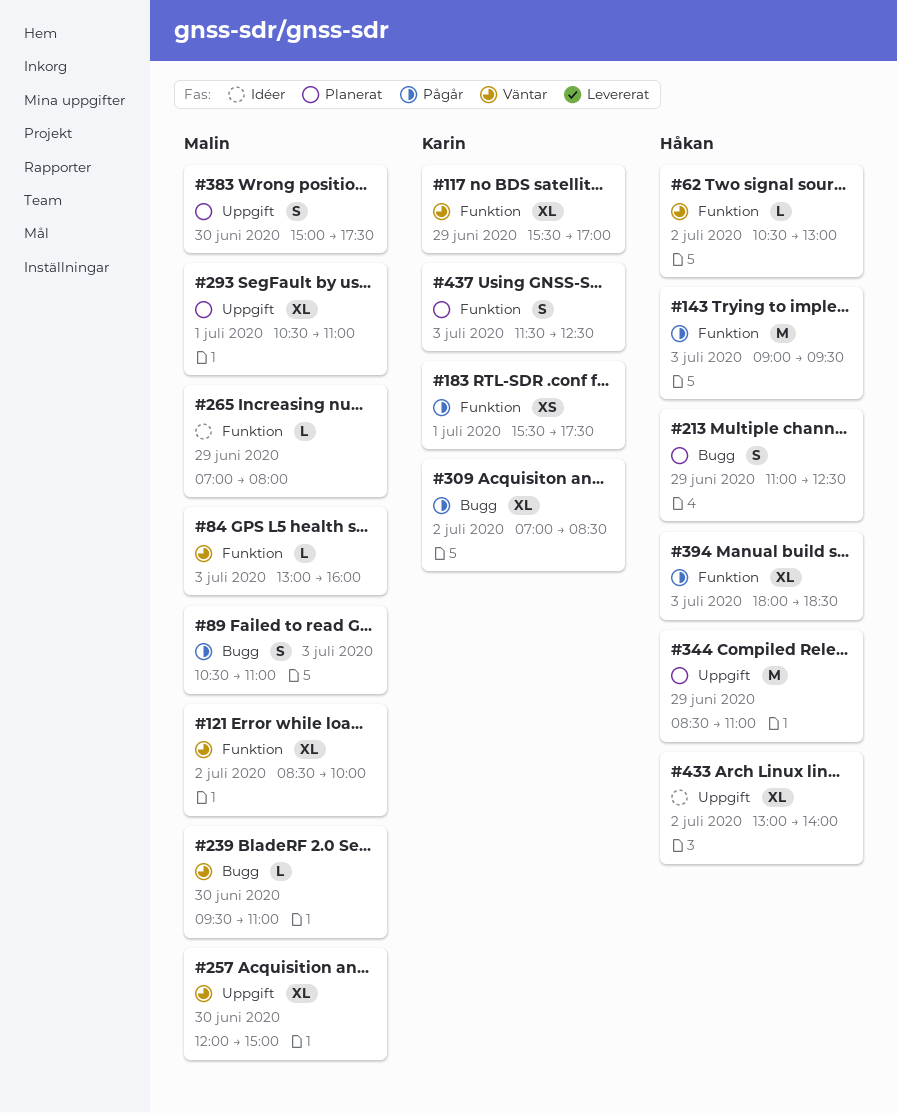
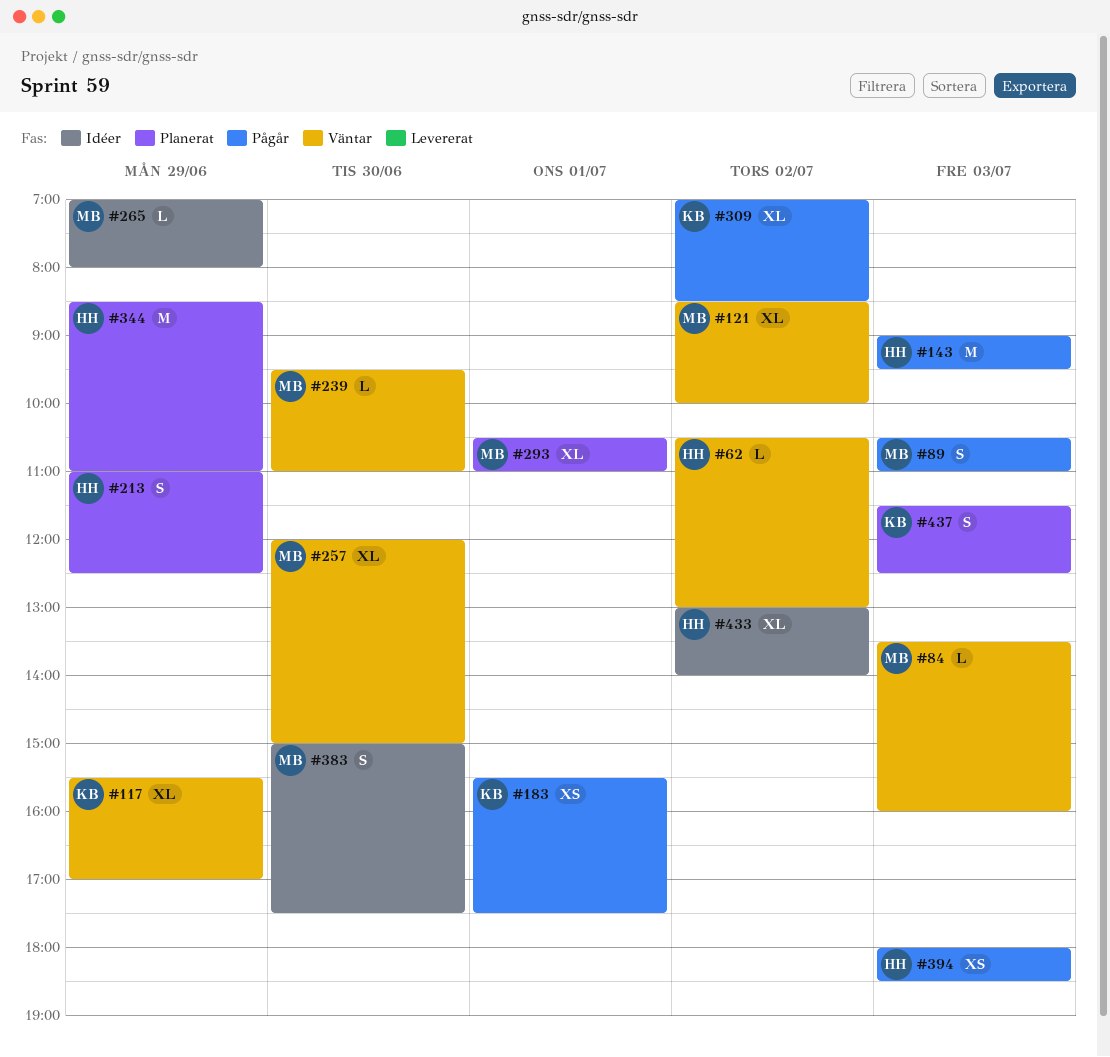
#84, begins: 13:00 -> 13:30
#383, status: Planerat -> Idéer
#394, estimate: XL -> XS

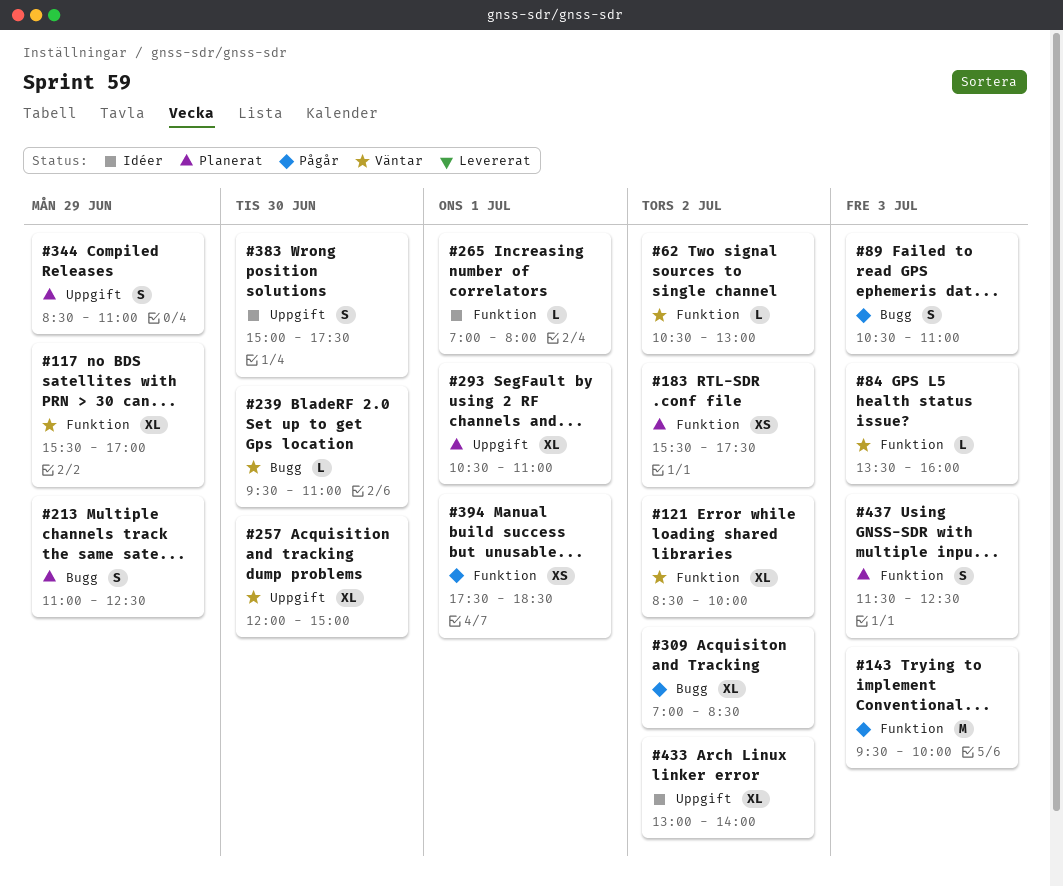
#143, begins: 09:00 -> 09:30
#143, ends: 09:30 -> 10:00
#183, status: Pågår -> Planerat
#183, day: Jul 1 -> Jul 2
#265, day: Jun 29 -> Jul 1
#344, estimate: M -> S
#394, day: Jul 3 -> Jul 1
#394, begins: 18:00 -> 17:30

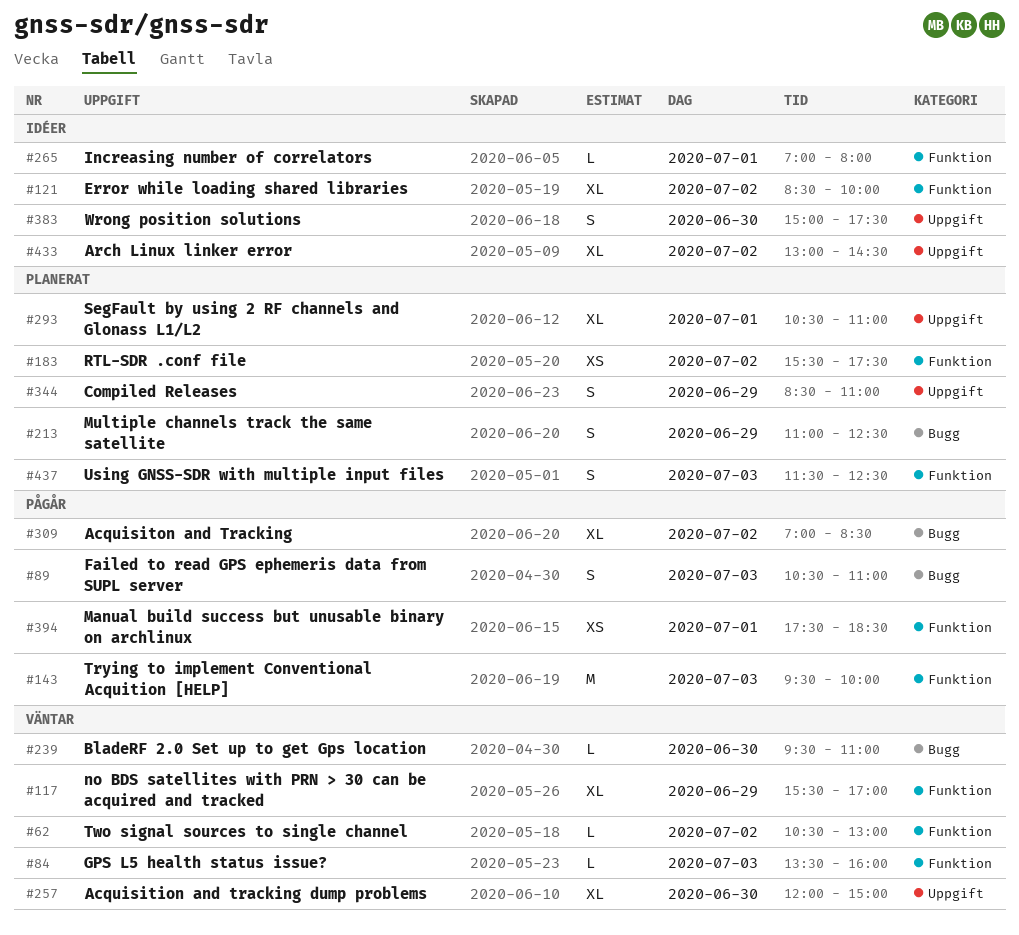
#121, status: Väntar -> Idéer
#433, ends: 14:00 -> 14:30

